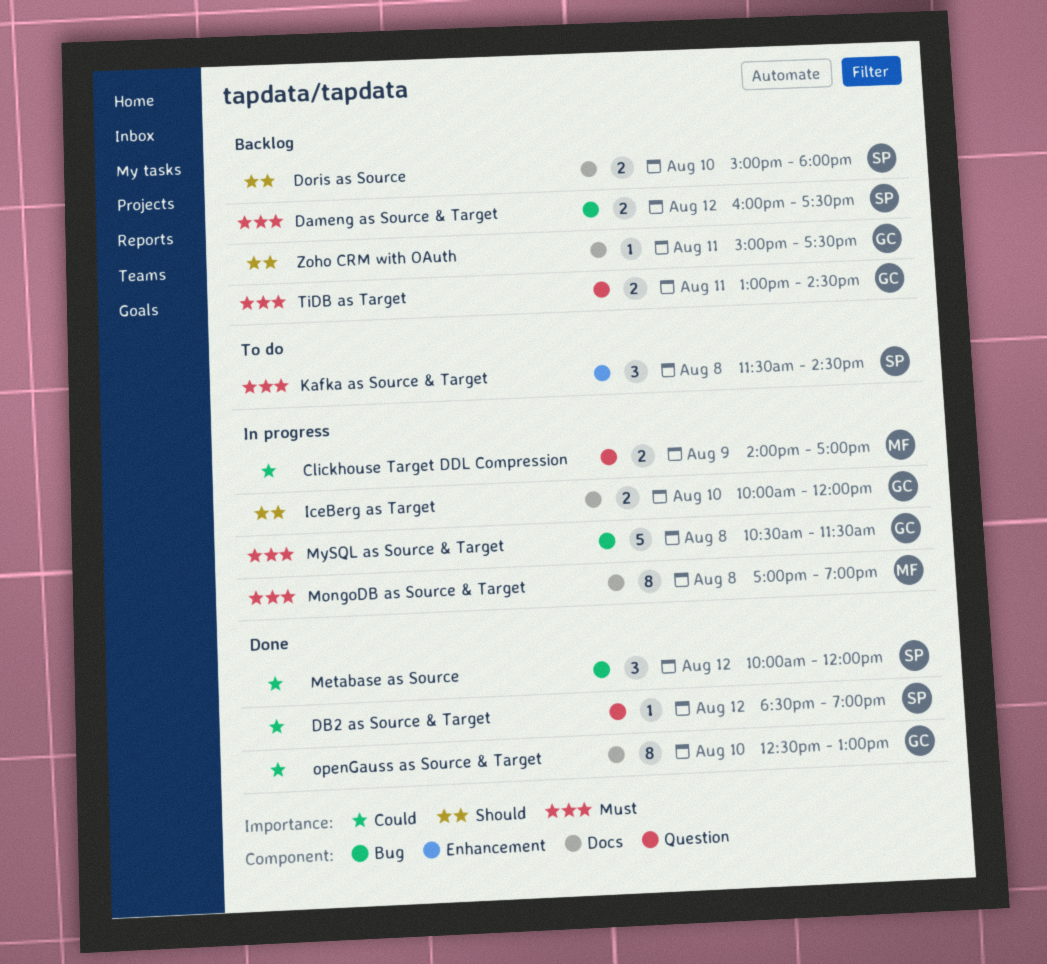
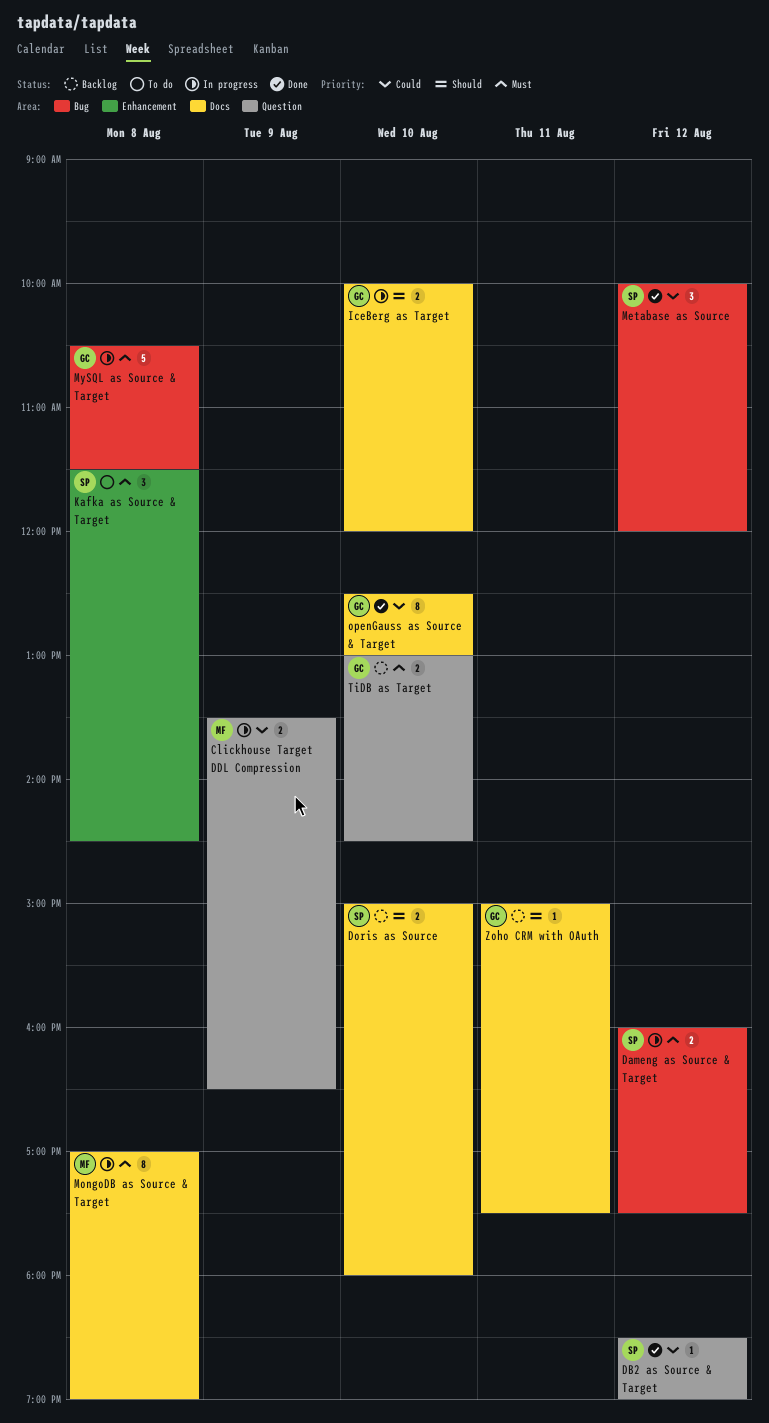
Clickhouse Target DDL Compression, begins: 14:00 -> 13:30
Clickhouse Target DDL Compression, ends: 17:00 -> 16:30
Dameng as Source & Target, status: Backlog -> In progress
TiDB as Target, day: Aug 11 -> Aug 10

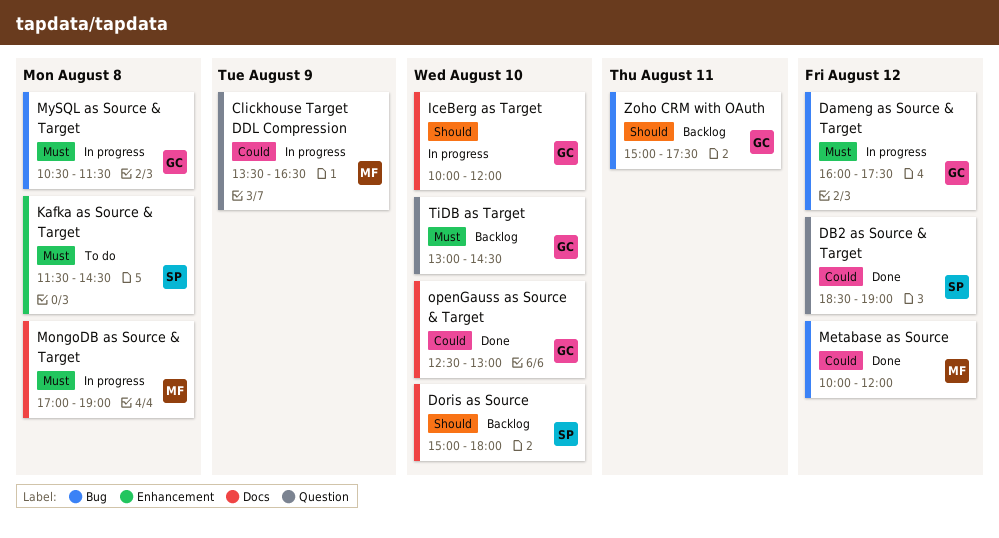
Dameng as Source & Target, owner: SP -> GC
Metabase as Source, owner: SP -> MF
Zoho CRM with OAuth, label: Docs -> Bug

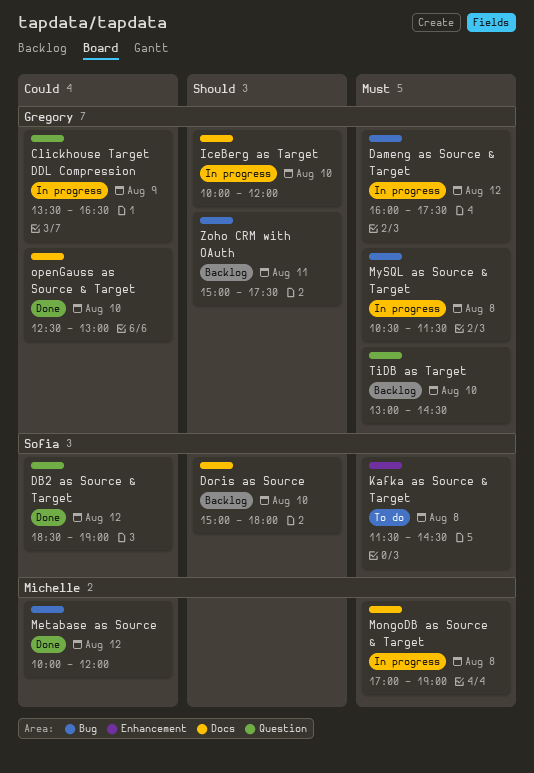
Clickhouse Target DDL Compression, owner: Michelle -> Gregory

